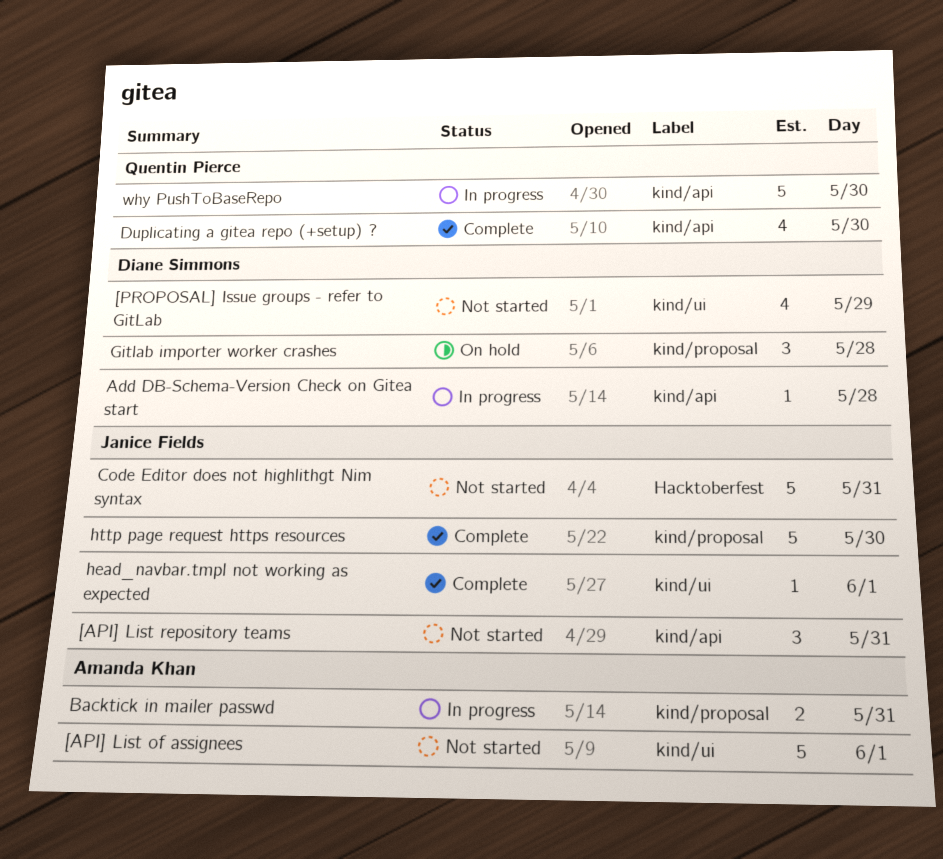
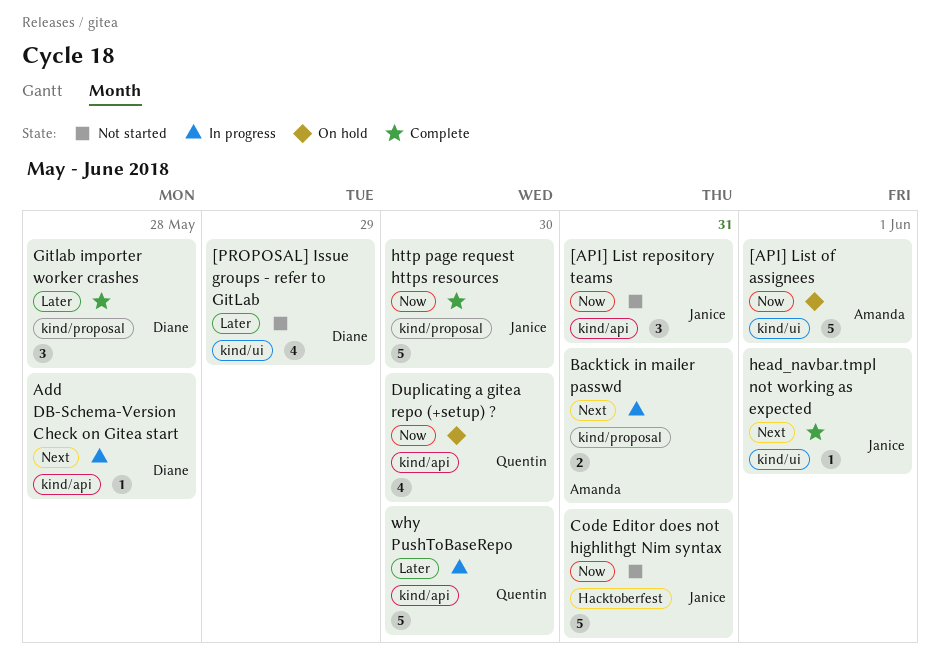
[API] List of assignees, status: Not started -> On hold
Duplicating a gitea repo (+setup) ?, status: Complete -> On hold
Gitlab importer worker crashes, status: On hold -> Complete

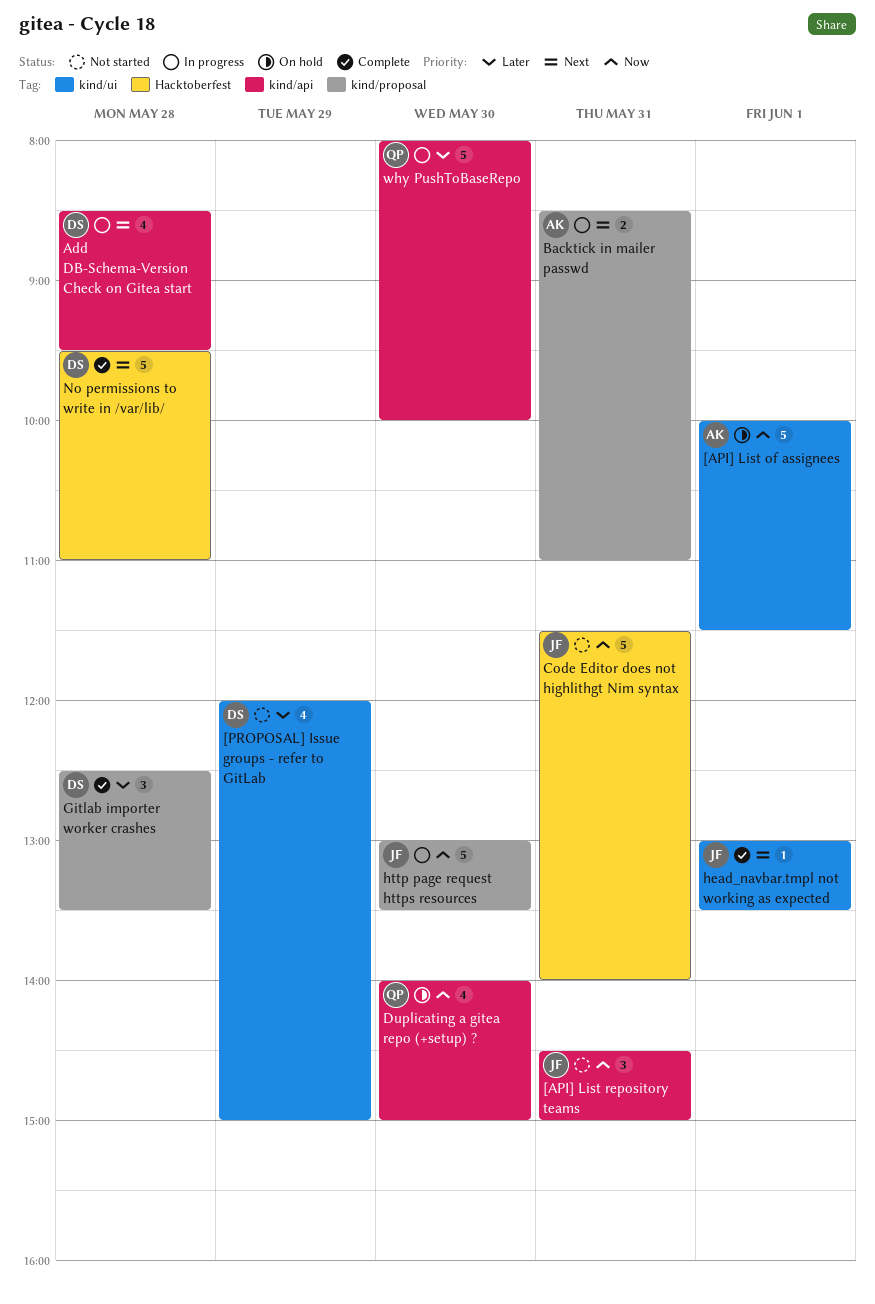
Add DB-Schema-Version Check on Gitea start, estimate: 1 -> 4
http page request https resources, status: Complete -> In progress
No permissions to write in /var/lib/: none -> present

